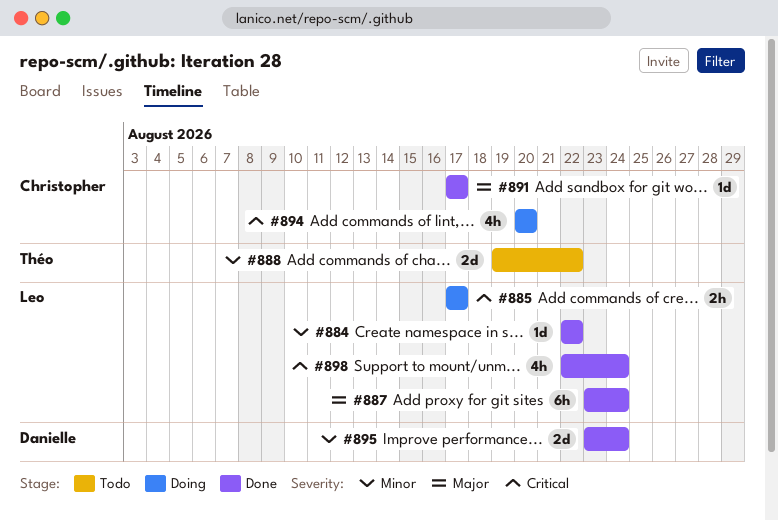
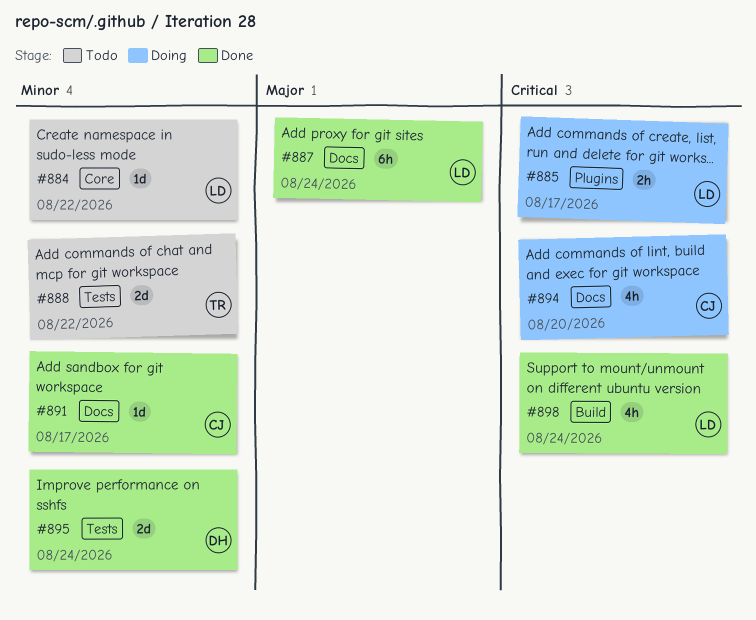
#884, status: Done -> Todo
#891, priority: Major -> Minor

